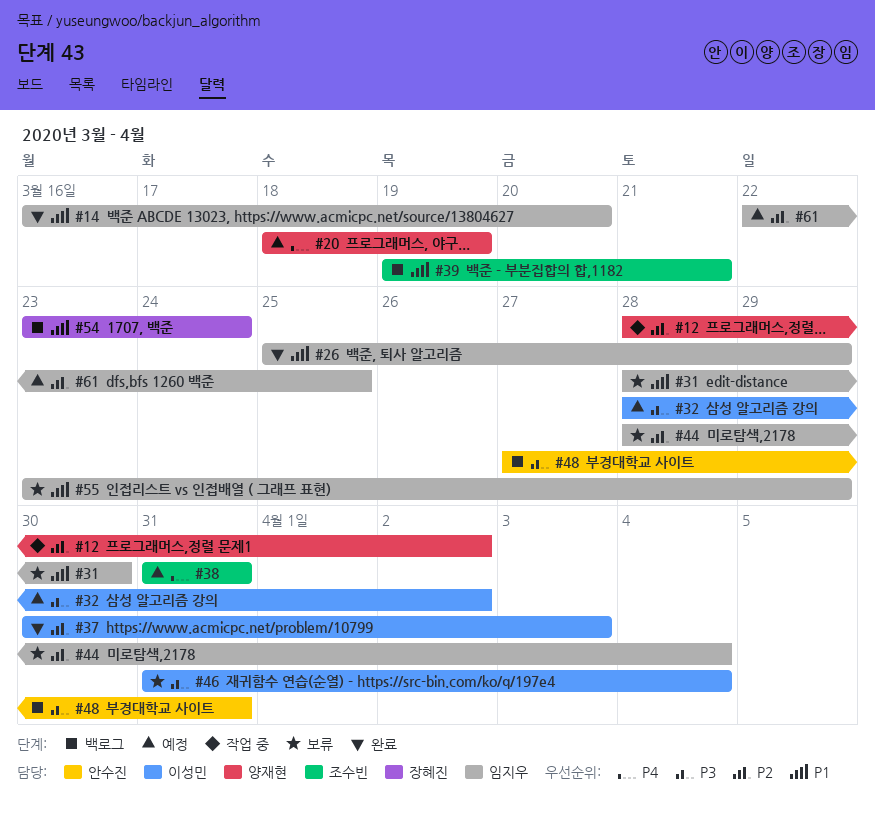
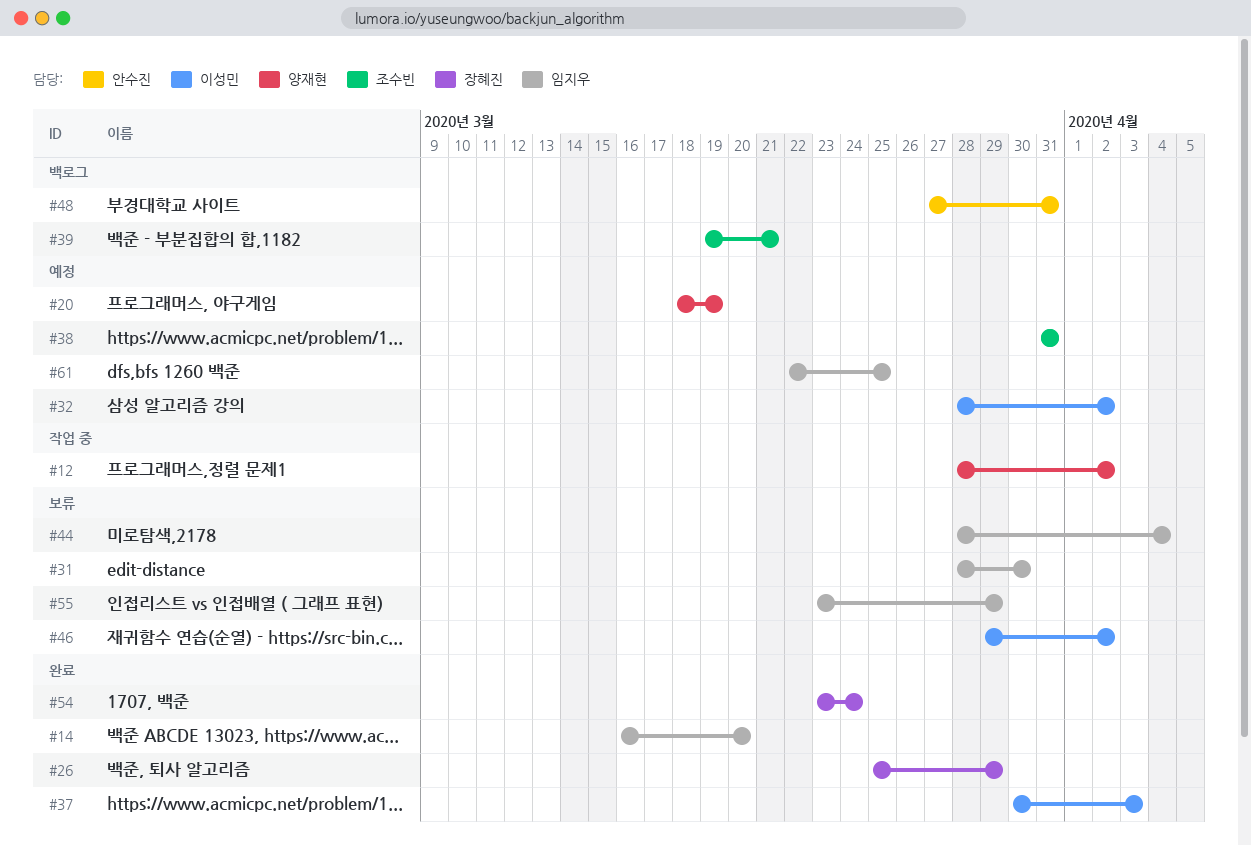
#26, owner: 임지우 -> 장혜진
#46, start: Mar 31 -> Mar 29
#46, due: Apr 4 -> Apr 2
#54, status: 백로그 -> 완료

